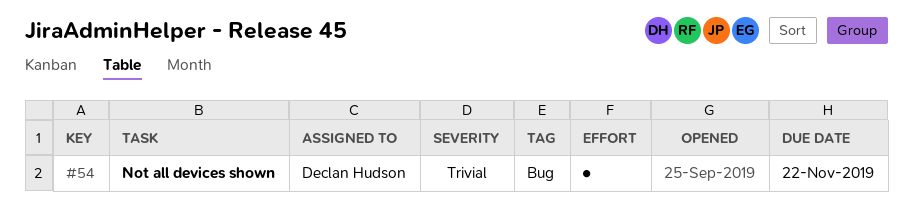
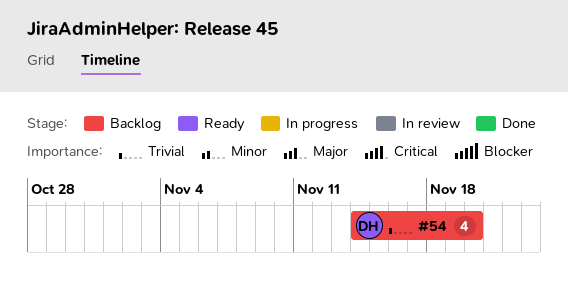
#54, estimate: 1 -> 4
#54, due: Nov 22 -> Nov 20

